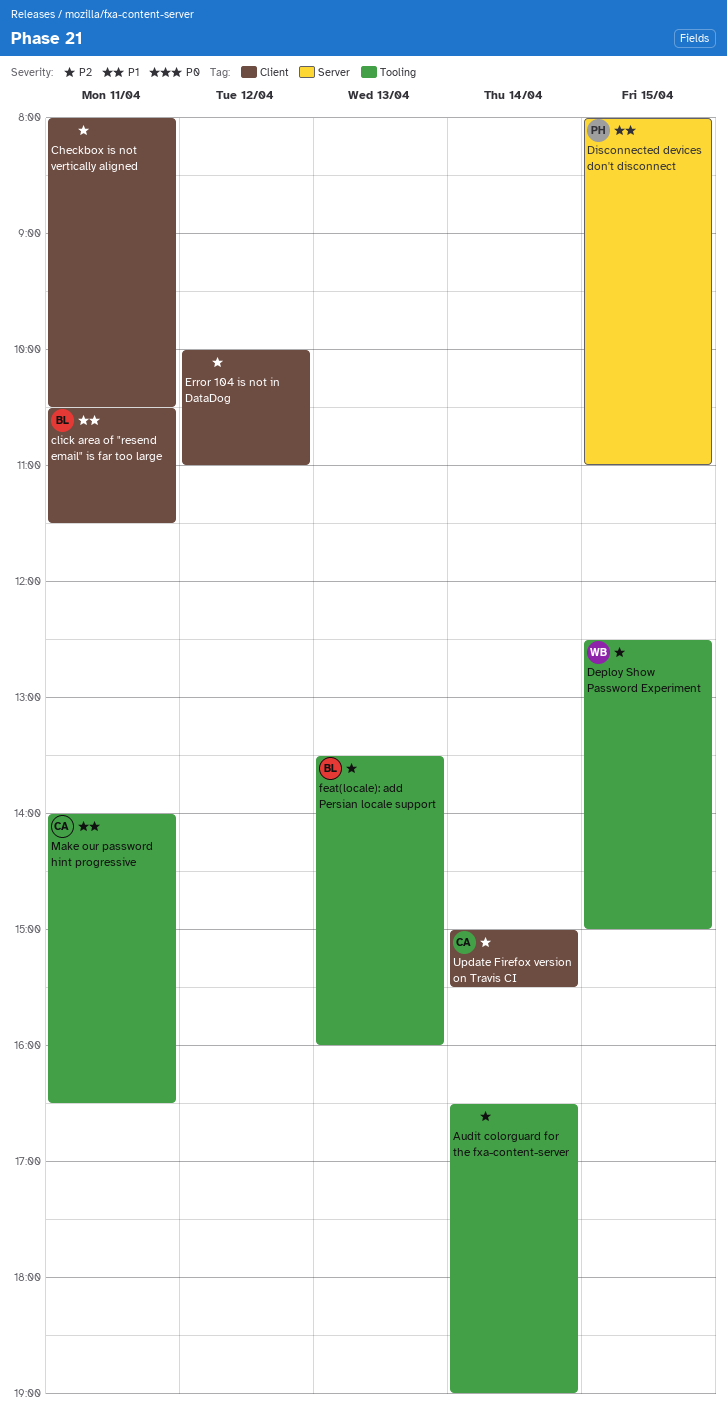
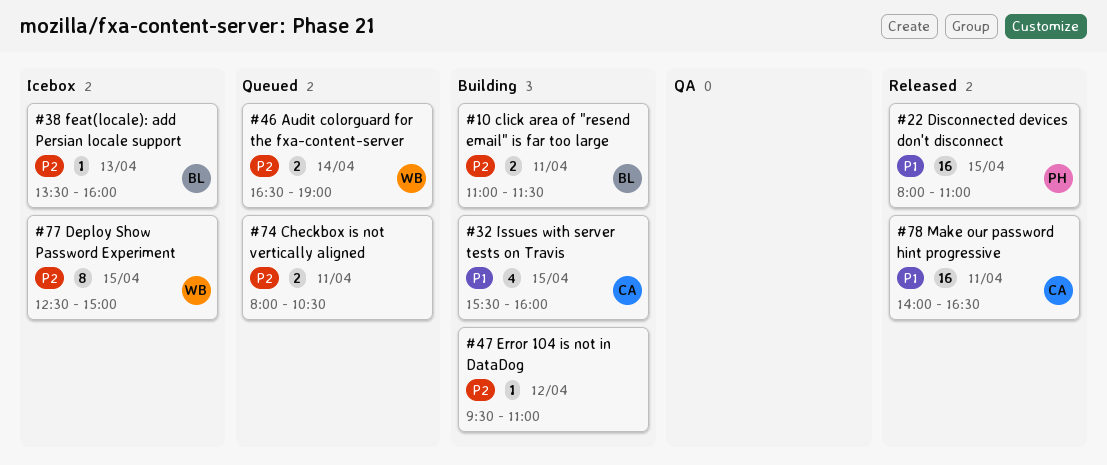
Audit colorguard for the fxa-content-server, owner: none -> WB
click area of "resend email" is far too large, priority: P1 -> P2
click area of "resend email" is far too large, begins: 10:30 -> 11:00
Error 104 is not in DataDog, begins: 10:00 -> 09:30
Issues with server tests on Travis: none -> present
Update Firefox version on Travis CI: present -> none

